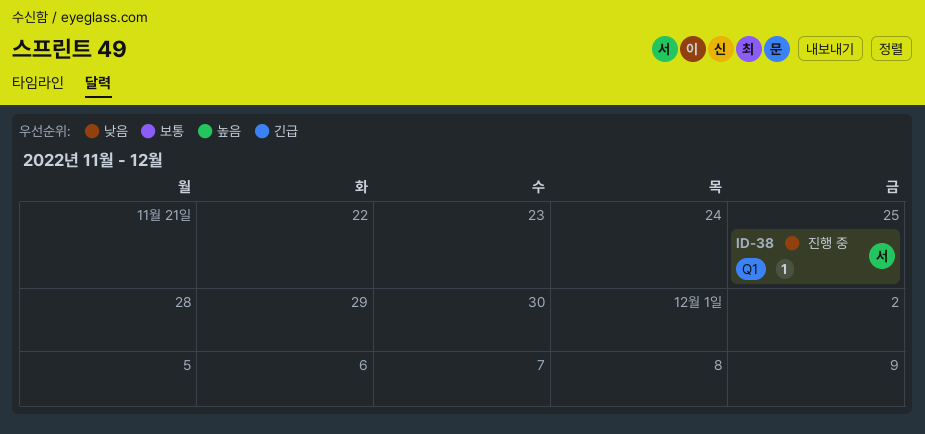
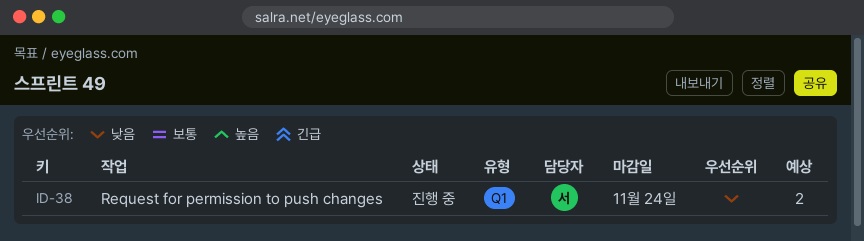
ID-38, estimate: 1 -> 2
ID-38, due: Nov 25 -> Nov 24

